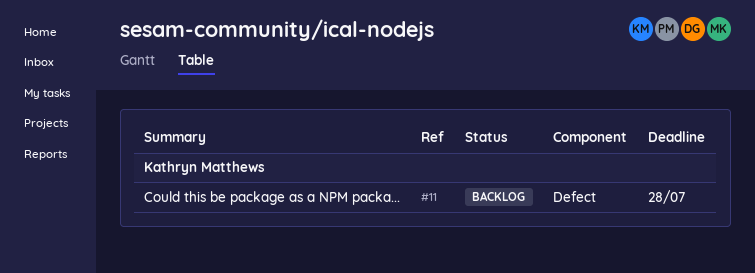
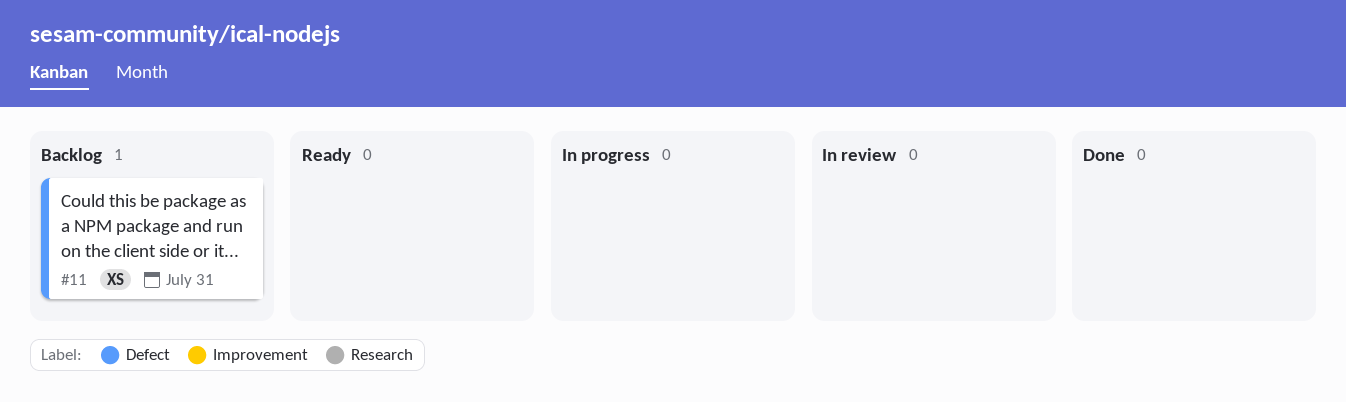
#11, due: Jul 28 -> Jul 31

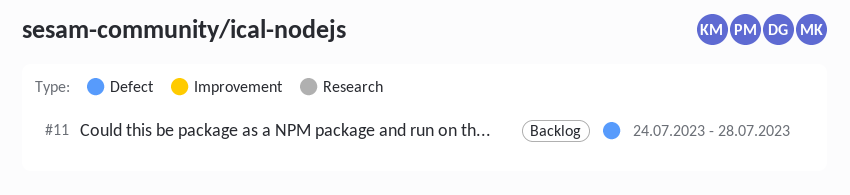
#11, due: Jul 31 -> Jul 28

